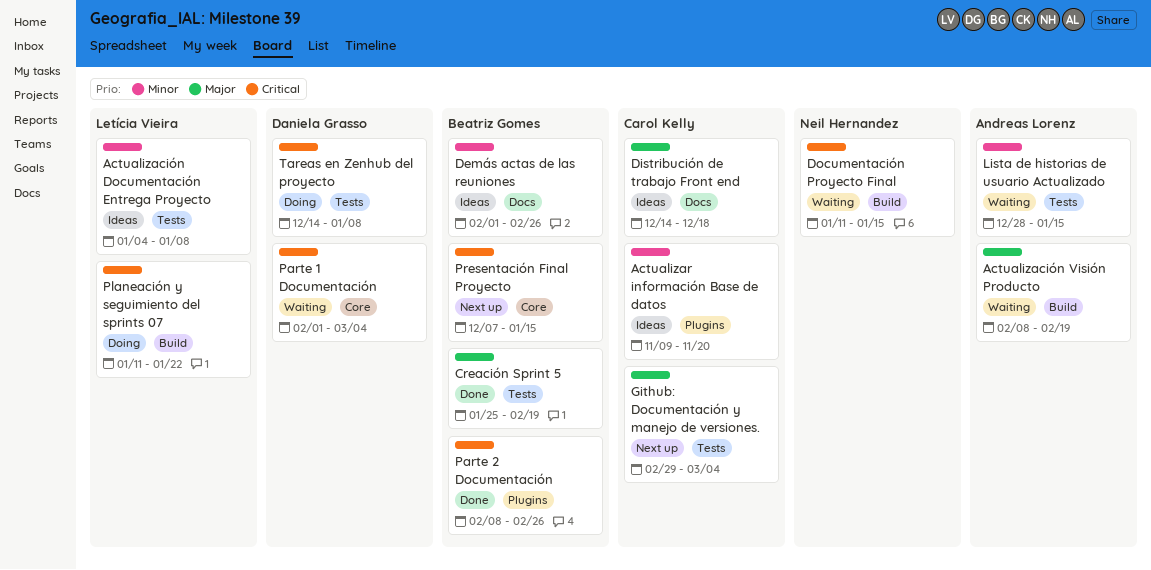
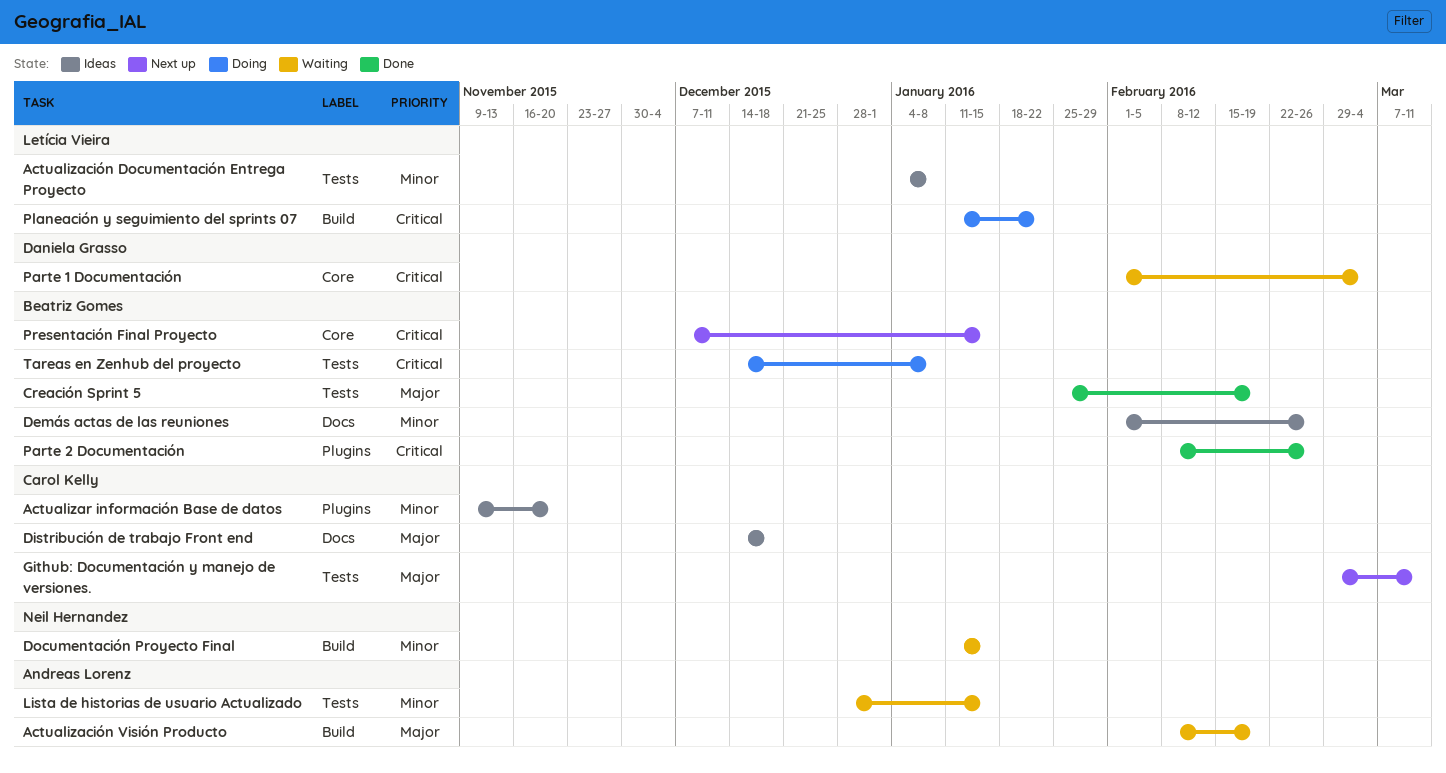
Documentación Proyecto Final, priority: Critical -> Minor
Github: Documentación y manejo de versiones., due: Mar 4 -> Mar 11
Tareas en Zenhub del proyecto, owner: Daniela Grasso -> Beatriz Gomes

